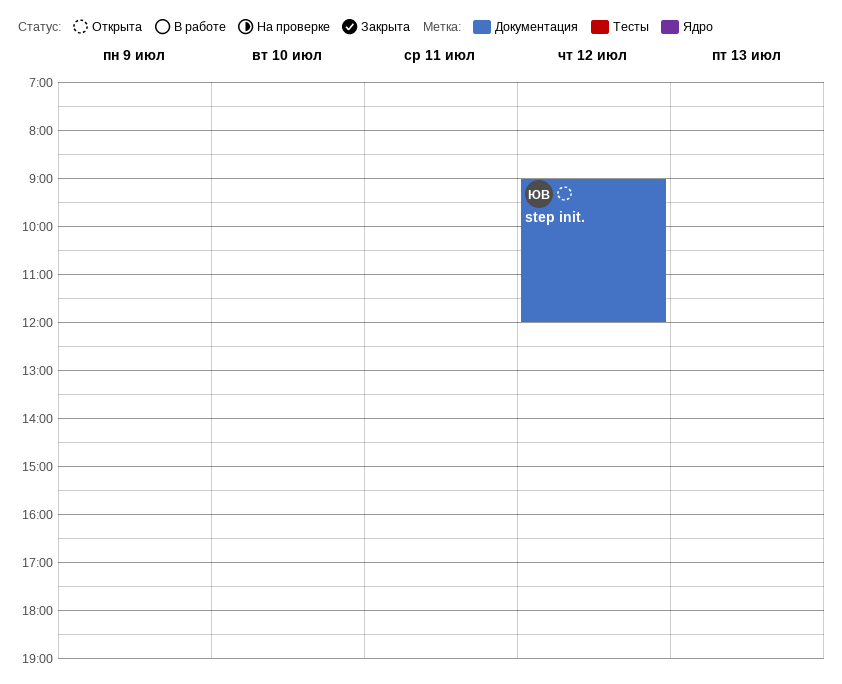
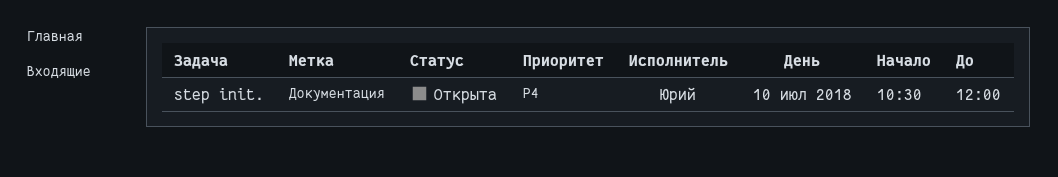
step init., day: Jul 12 -> Jul 10
step init., begins: 09:00 -> 10:30

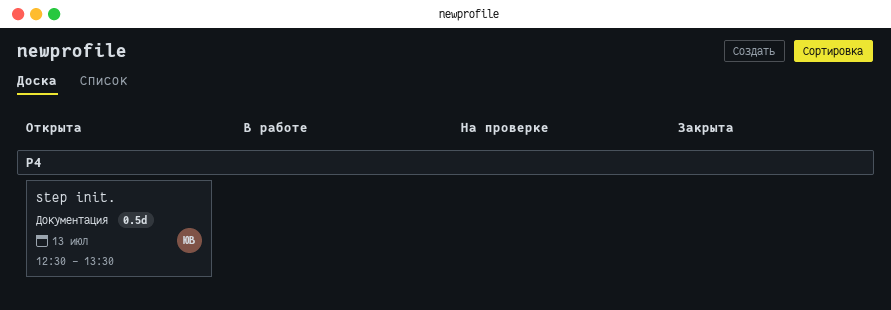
step init., day: Jul 10 -> Jul 13
step init., begins: 10:30 -> 12:30
step init., ends: 12:00 -> 13:30

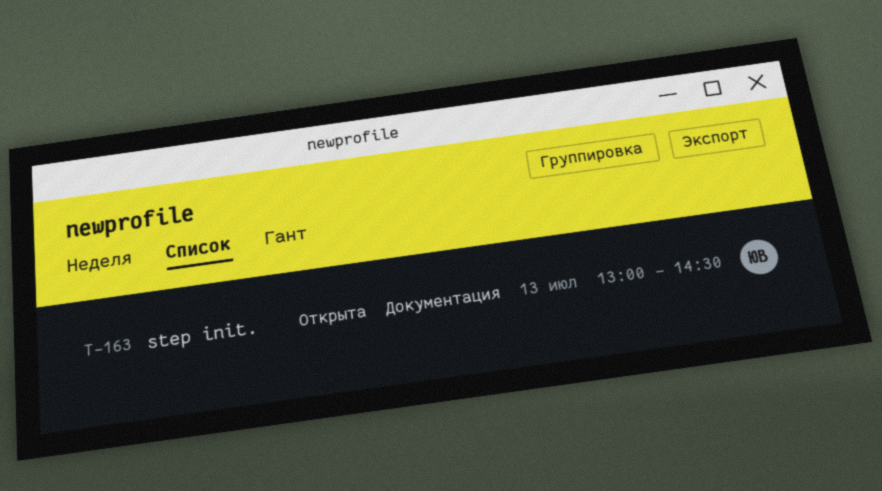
step init., begins: 12:30 -> 13:00
step init., ends: 13:30 -> 14:30

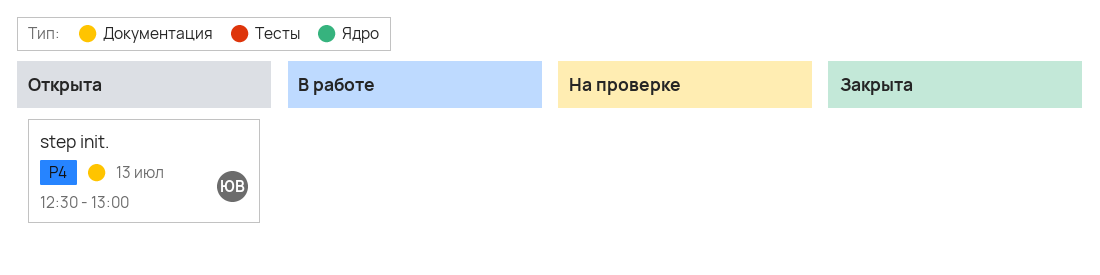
step init., begins: 13:00 -> 12:30
step init., ends: 14:30 -> 13:00

